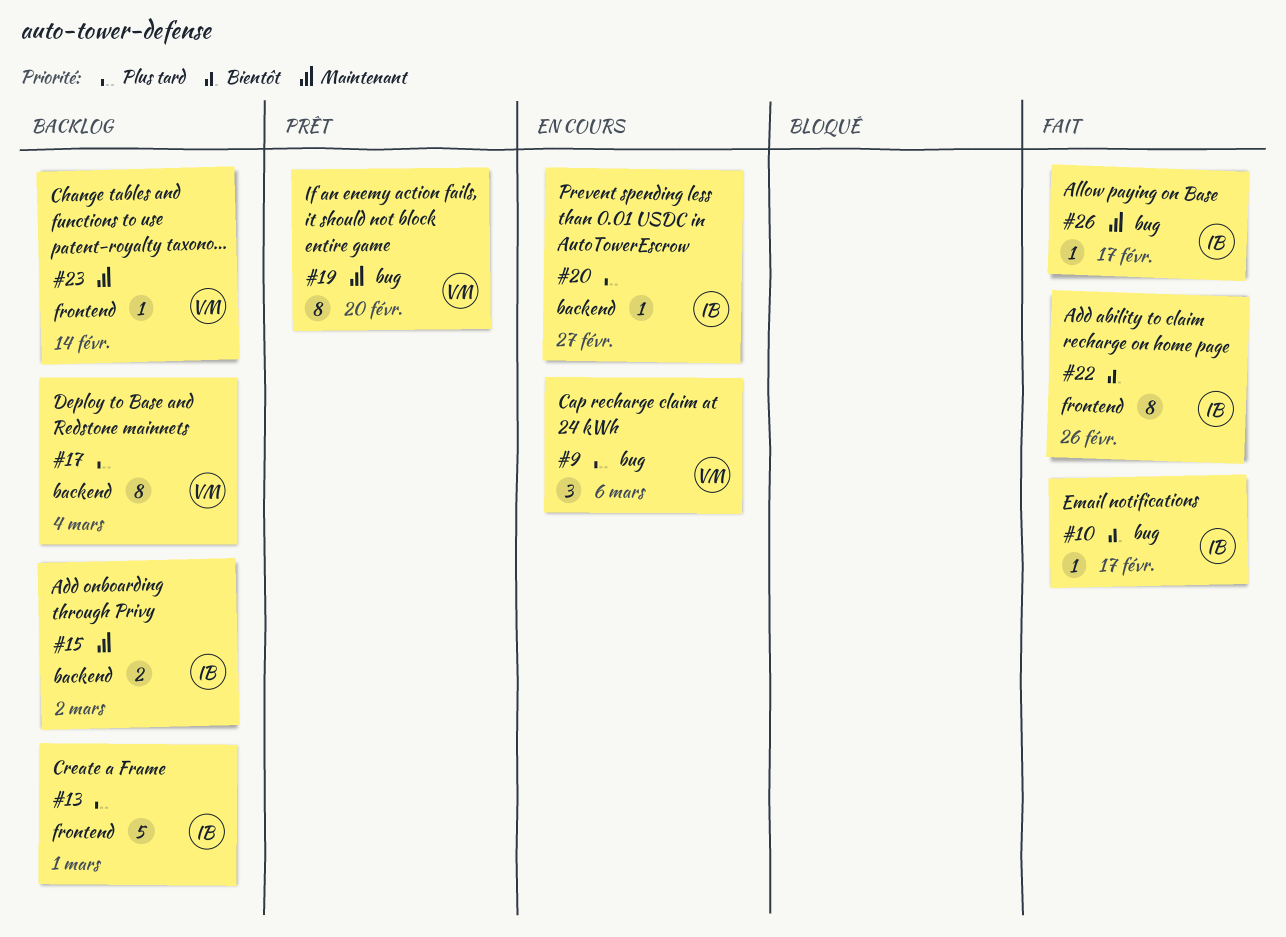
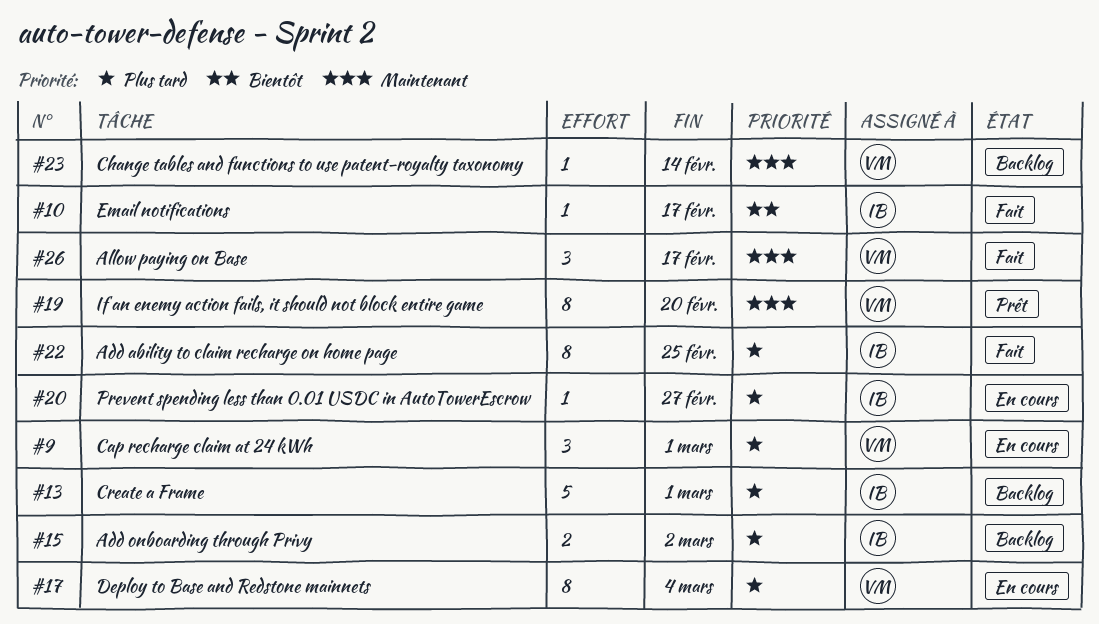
#9, due: Mar 6 -> Mar 1
#15, priority: Maintenant -> Plus tard
#17, status: Backlog -> En cours
#22, priority: Bientôt -> Plus tard
#22, due: Feb 26 -> Feb 25
#26, owner: IB -> VM
#26, estimate: 1 -> 3

